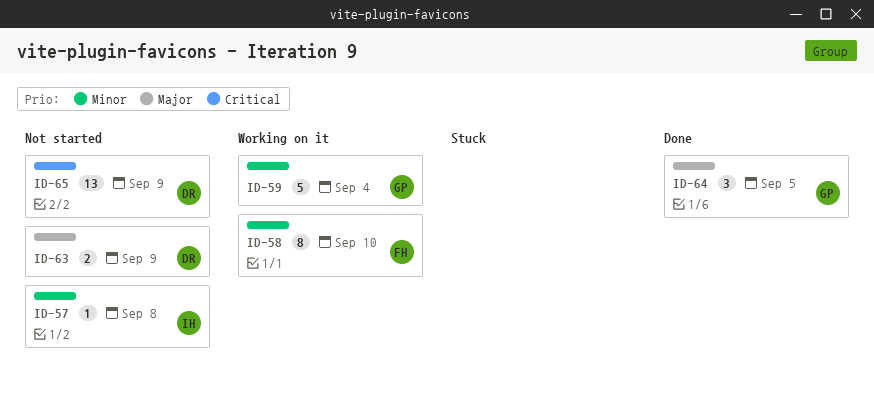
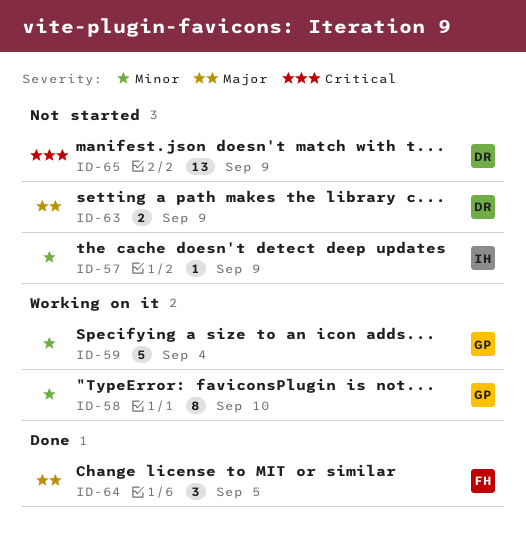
ID-57, due: Sep 8 -> Sep 9
ID-58, owner: FH -> GP
ID-64, owner: GP -> FH

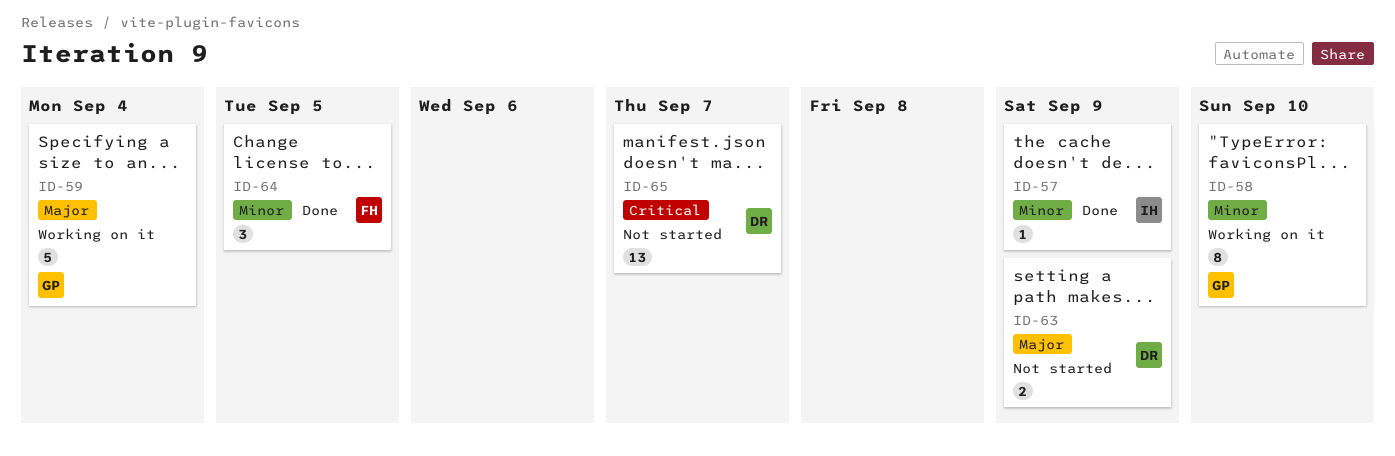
ID-57, status: Not started -> Done
ID-59, priority: Minor -> Major
ID-64, priority: Major -> Minor
ID-65, due: Sep 9 -> Sep 7

